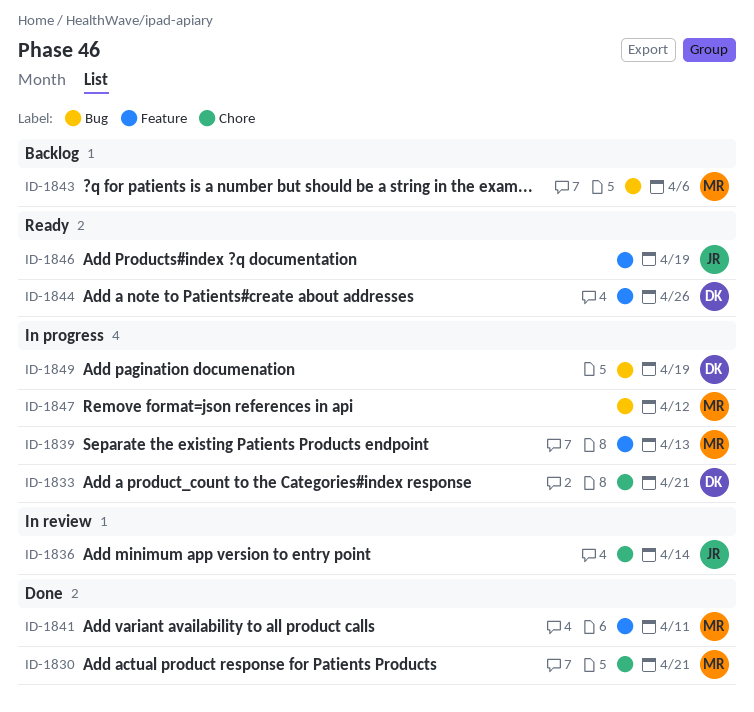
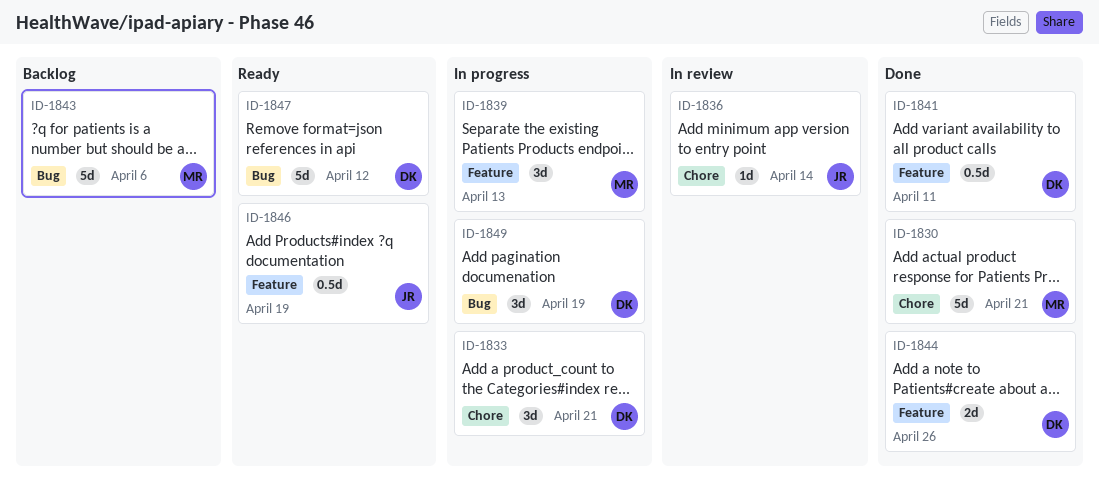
ID-1841, owner: MR -> DK
ID-1844, status: Ready -> Done
ID-1847, status: In progress -> Ready
ID-1847, owner: MR -> DK

